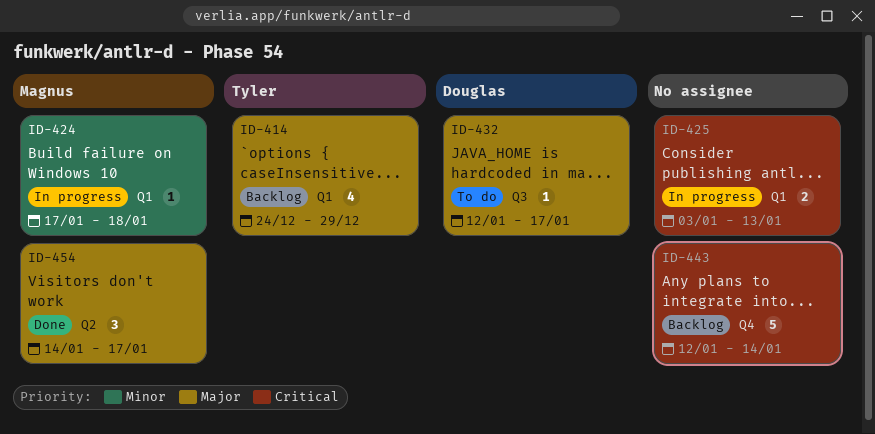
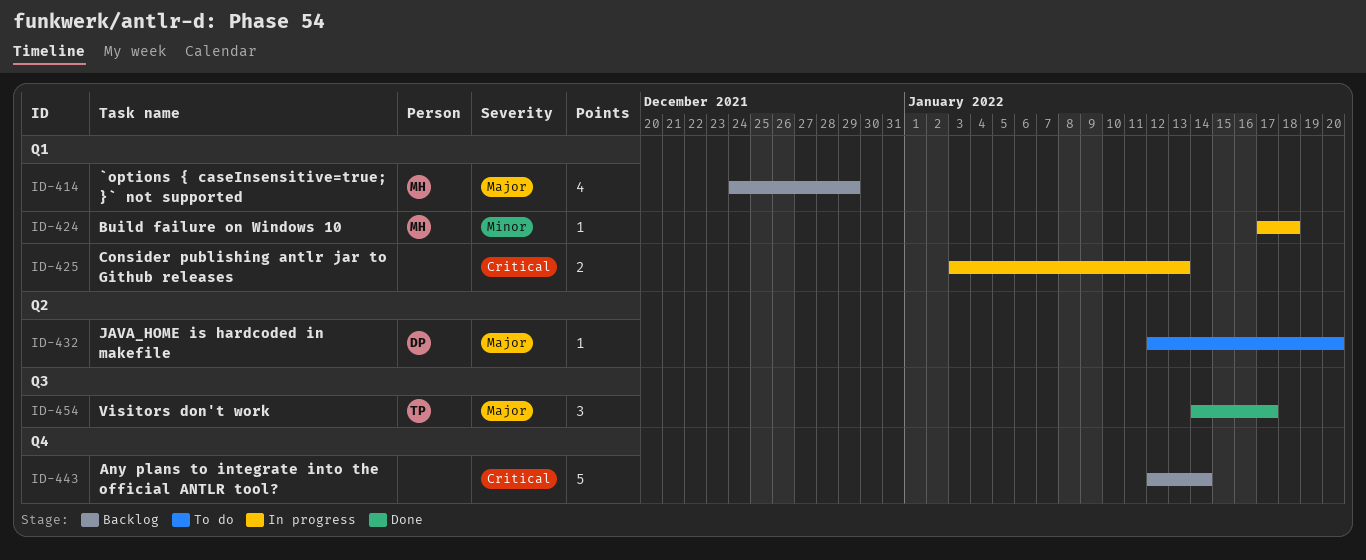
ID-414, owner: Tyler -> Magnus
ID-432, label: Q3 -> Q2
ID-432, due: Jan 17 -> Jan 20
ID-454, owner: Magnus -> Tyler
ID-454, label: Q2 -> Q3

